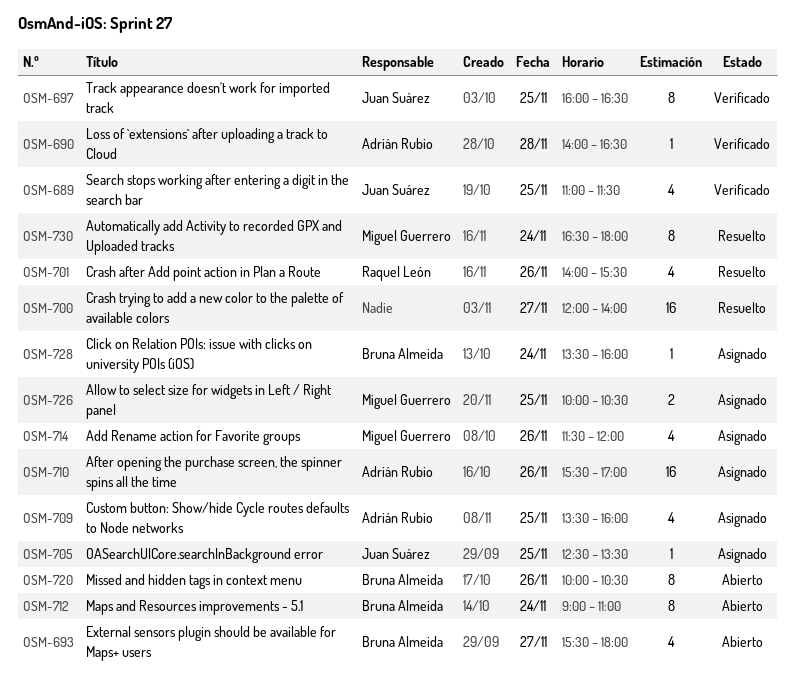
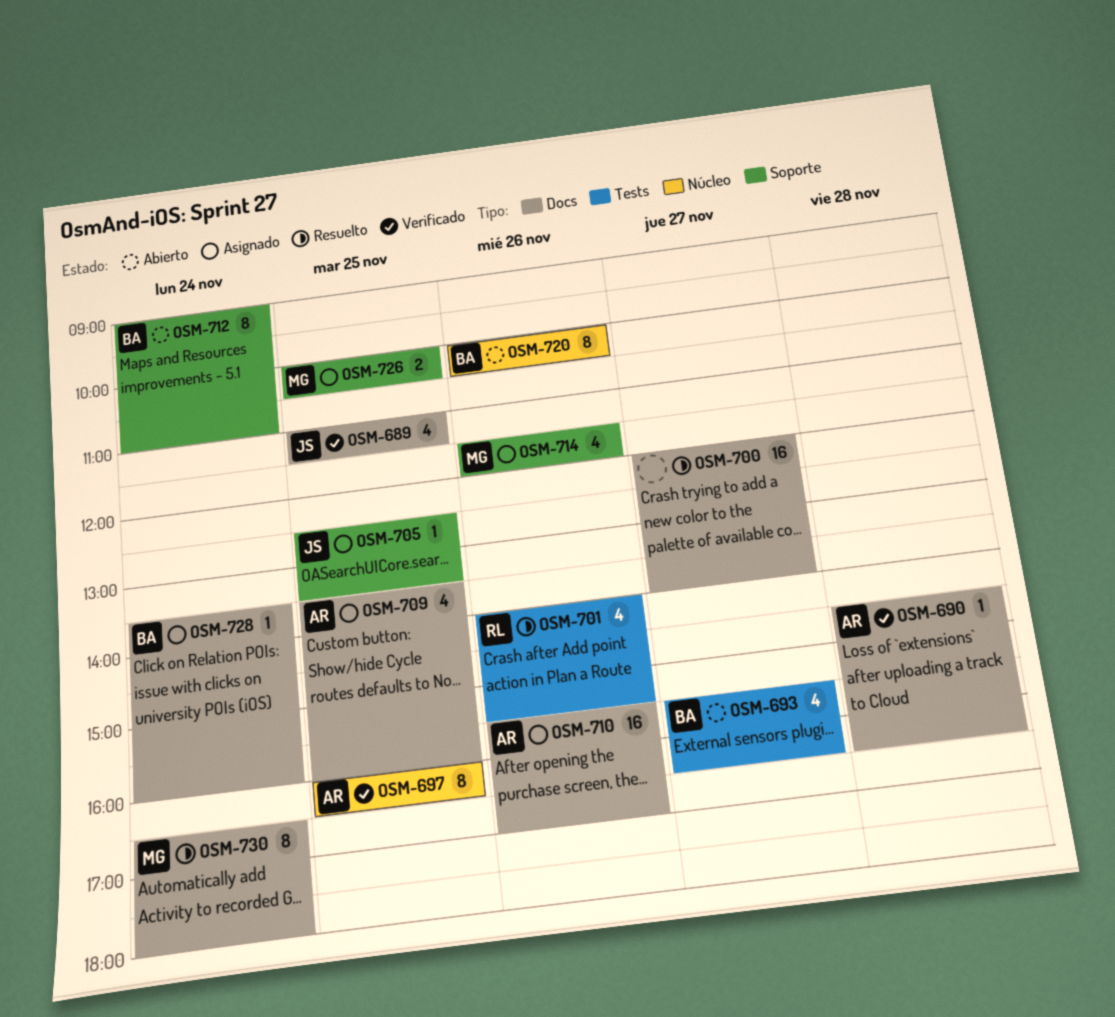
OSM-690, begins: 14:00 -> 14:30
OSM-693, ends: 18:00 -> 16:30
OSM-697, owner: Juan Suárez -> Adrián Rubio

